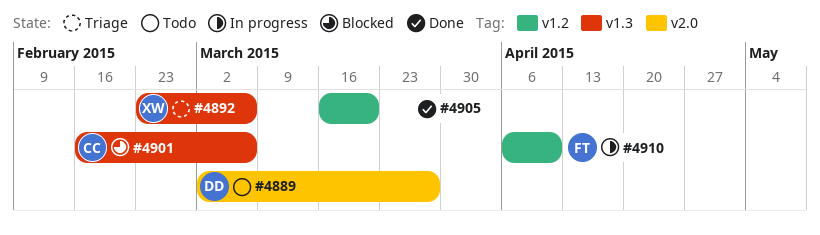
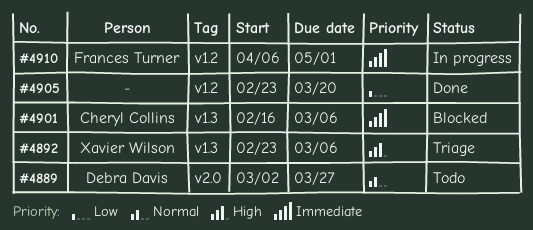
#4905, start: Mar 16 -> Feb 23
#4910, due: Apr 10 -> May 1

